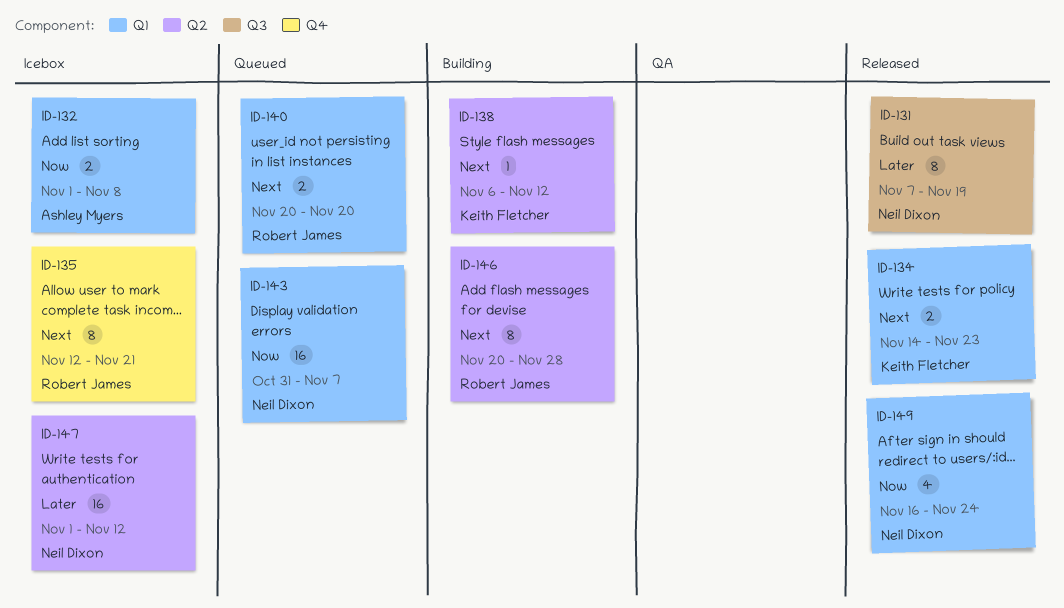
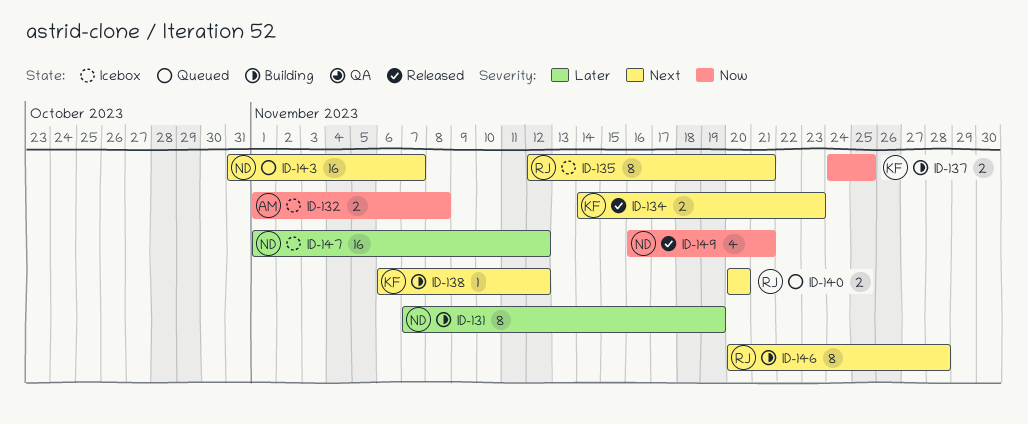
ID-131, status: Released -> Building
ID-137: none -> present
ID-143, priority: Now -> Next
ID-149, due: Nov 24 -> Nov 21

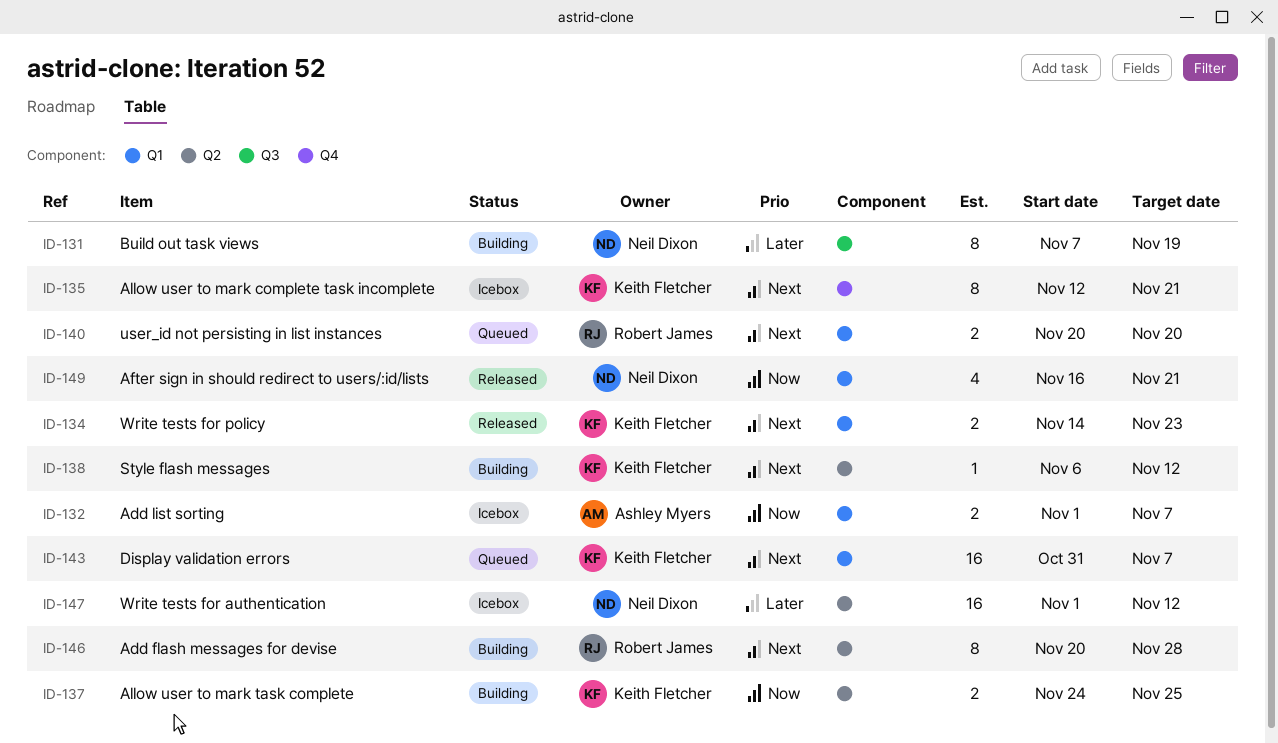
ID-132, due: Nov 8 -> Nov 7
ID-135, owner: Robert James -> Keith Fletcher
ID-143, owner: Neil Dixon -> Keith Fletcher

